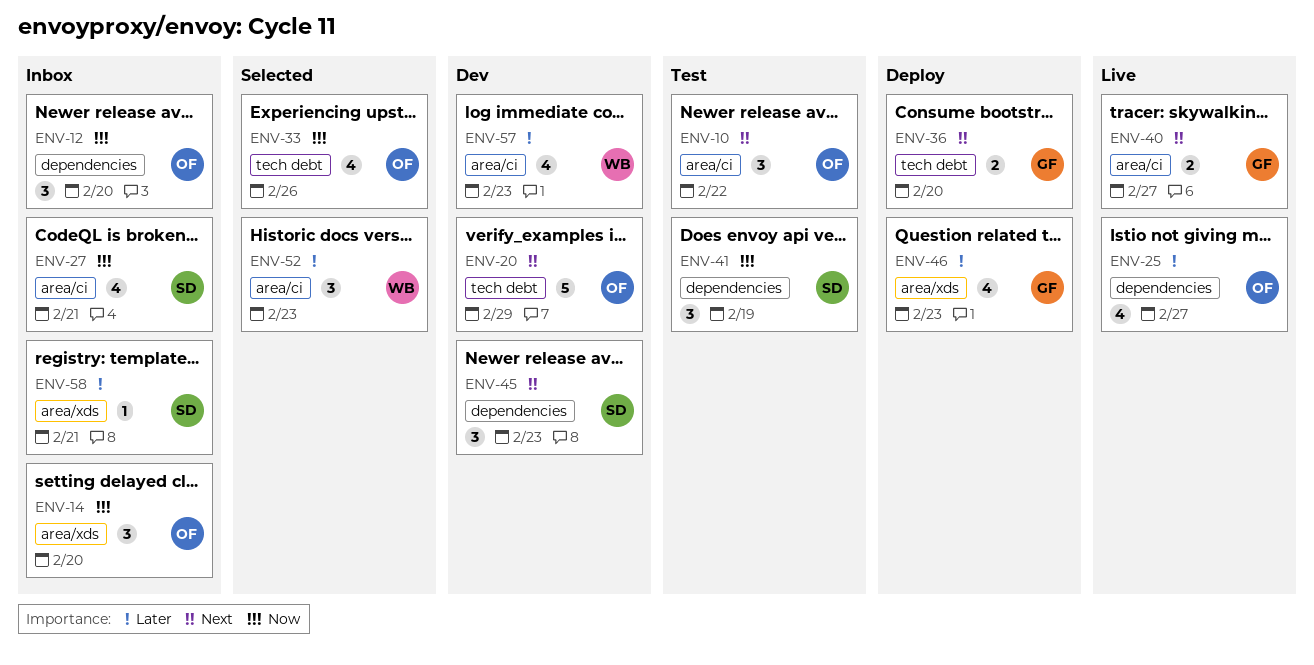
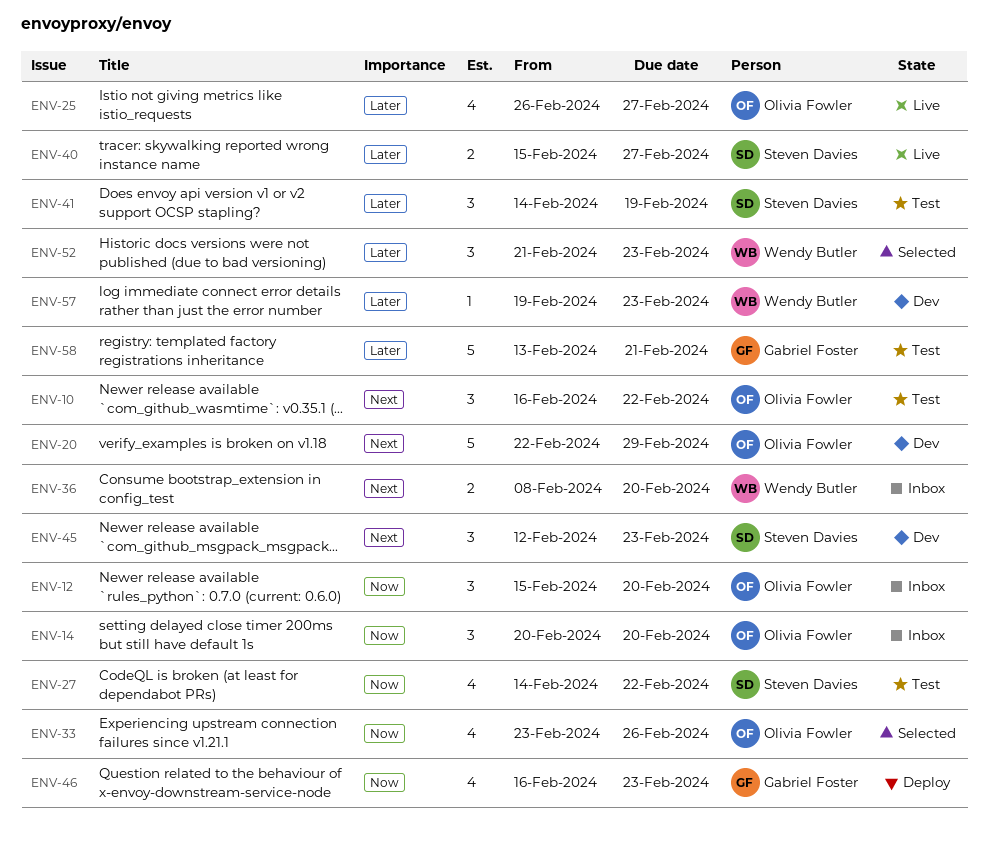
ENV-27, status: Inbox -> Test
ENV-27, due: Feb 21 -> Feb 22
ENV-36, status: Deploy -> Inbox
ENV-36, owner: Gabriel Foster -> Wendy Butler
ENV-40, owner: Gabriel Foster -> Steven Davies
ENV-40, priority: Next -> Later
ENV-41, priority: Now -> Later
ENV-46, priority: Later -> Now
ENV-57, estimate: 4 -> 1
ENV-58, status: Inbox -> Test
ENV-58, owner: Steven Davies -> Gabriel Foster
ENV-58, estimate: 1 -> 5

